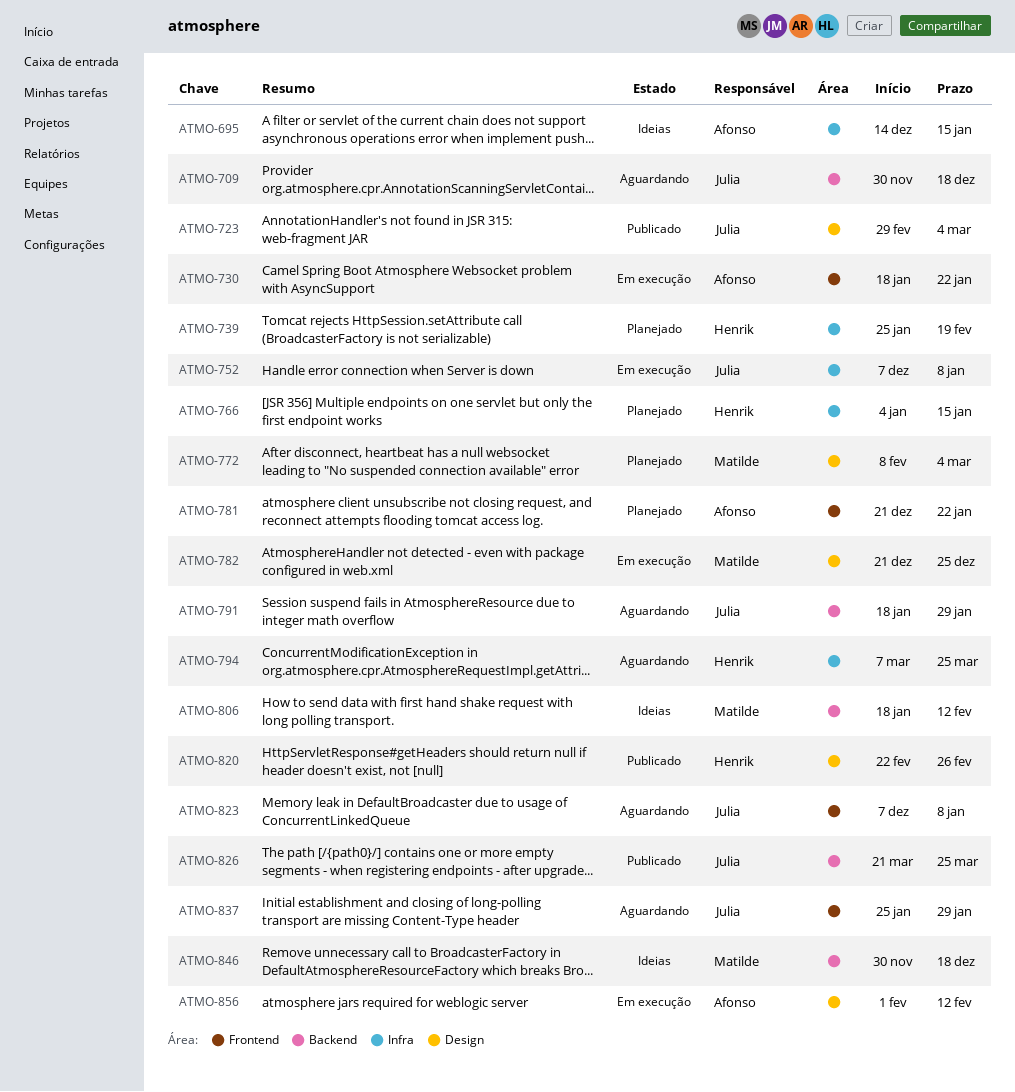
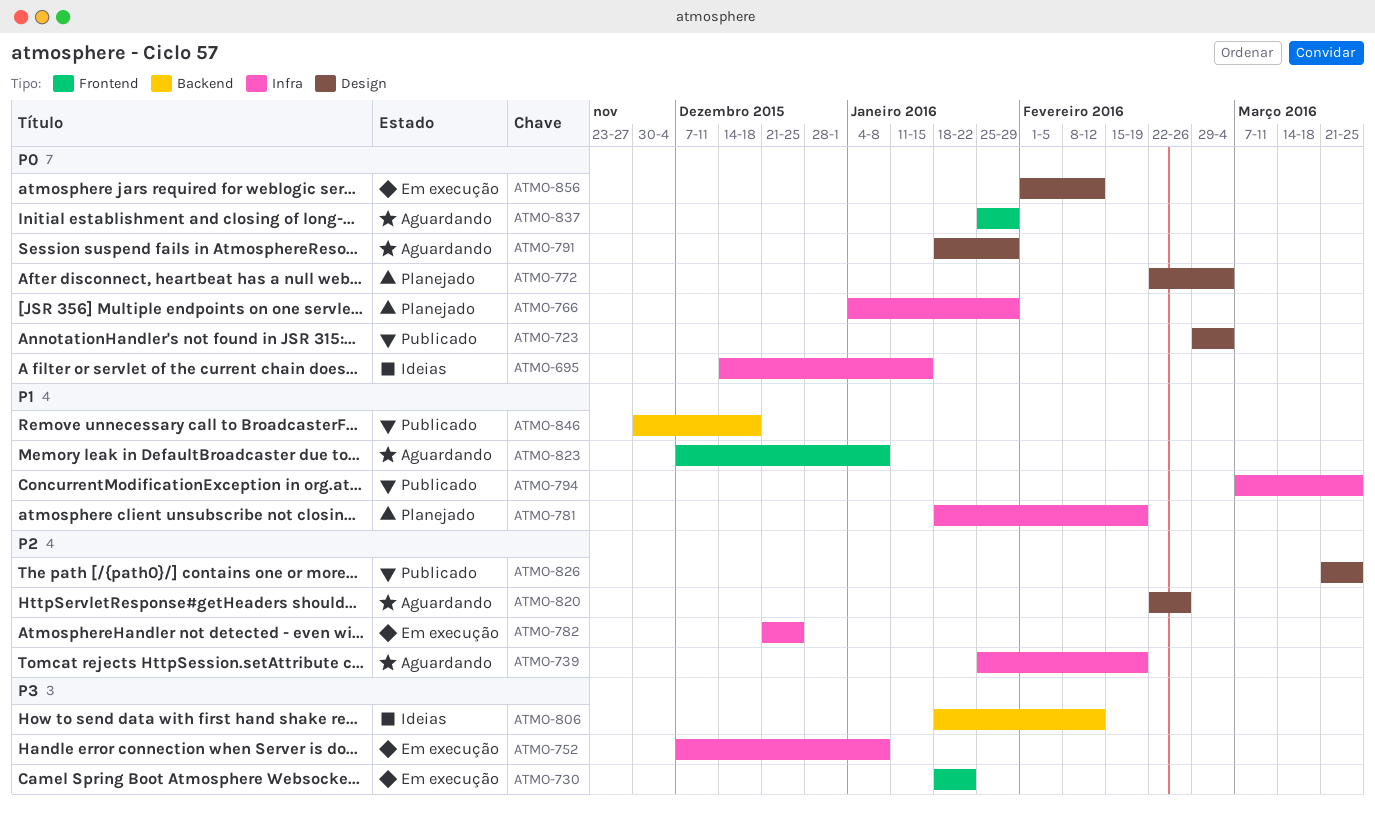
ATMO-709: present -> none
ATMO-739, status: Planejado -> Aguardando
ATMO-766, due: Jan 15 -> Jan 29
ATMO-772, start: Feb 8 -> Feb 22
ATMO-781, label: Frontend -> Infra
ATMO-781, start: Dec 21 -> Jan 18
ATMO-781, due: Jan 22 -> Feb 19
ATMO-782, label: Design -> Infra
ATMO-791, label: Backend -> Design
ATMO-794, status: Aguardando -> Publicado
ATMO-820, status: Publicado -> Aguardando
ATMO-826, label: Backend -> Design
ATMO-846, status: Ideias -> Publicado

